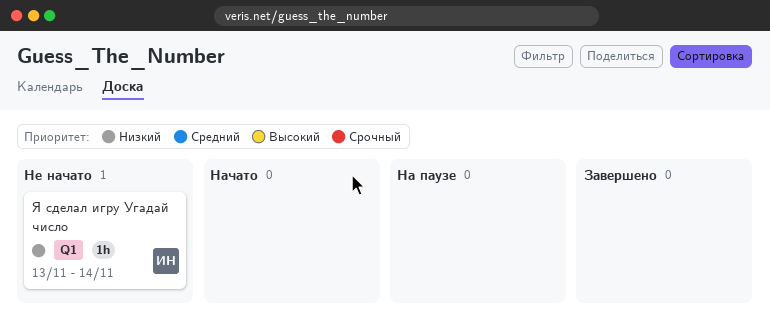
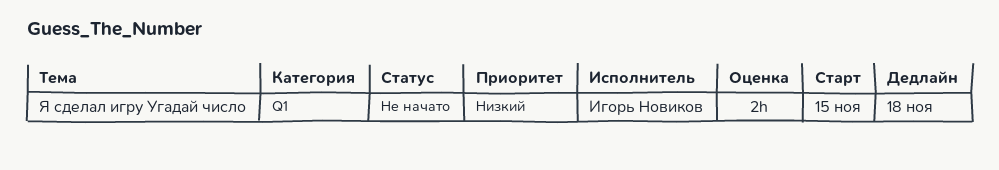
Я сделал игру Угадай число, estimate: 1h -> 2h
Я сделал игру Угадай число, start: Nov 13 -> Nov 15
Я сделал игру Угадай число, due: Nov 14 -> Nov 18

